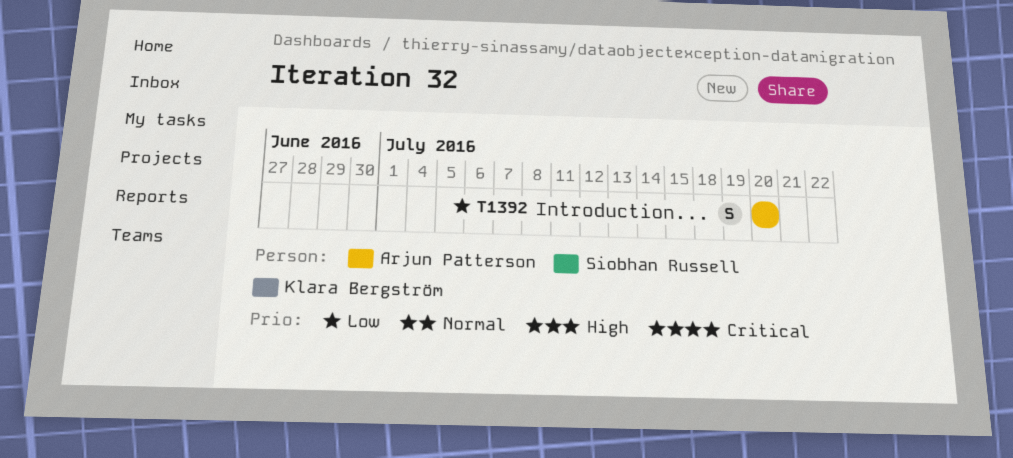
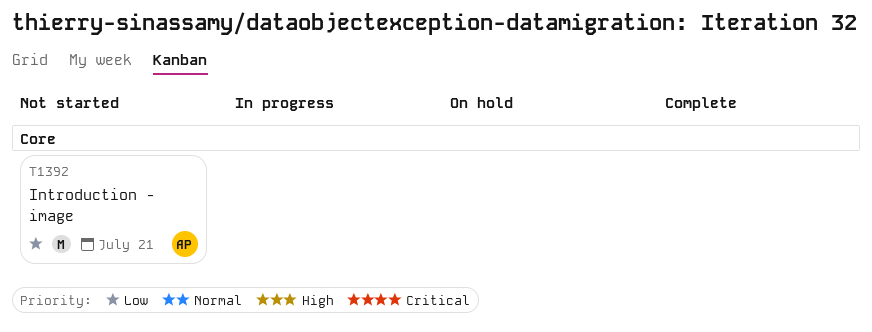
T1392, estimate: S -> M
T1392, due: Jul 20 -> Jul 21

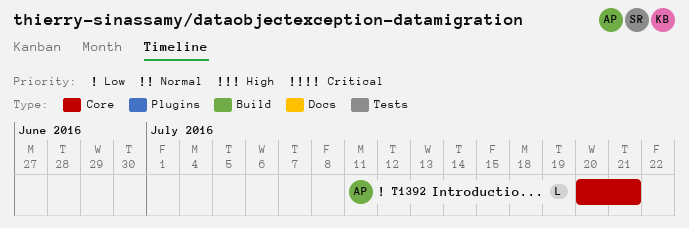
T1392, estimate: M -> L

